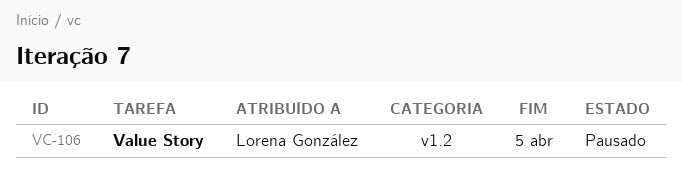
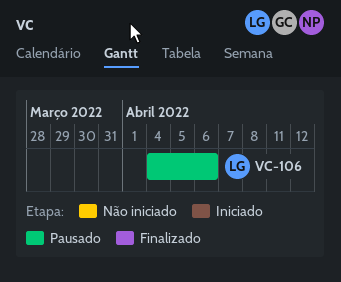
VC-106, due: Apr 5 -> Apr 6

